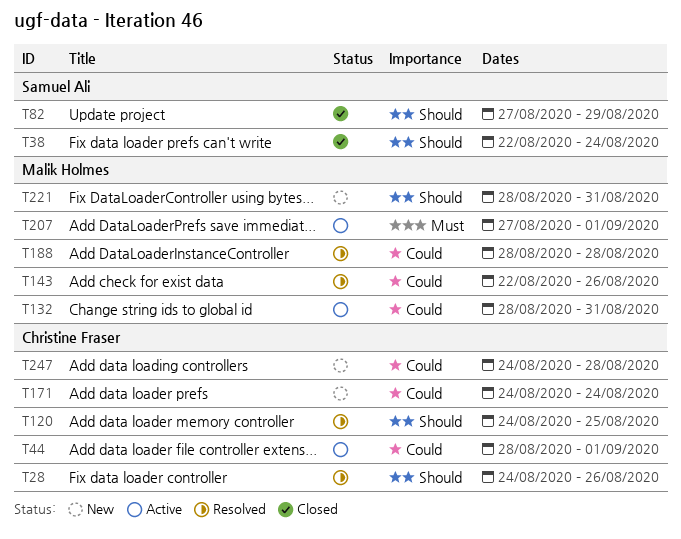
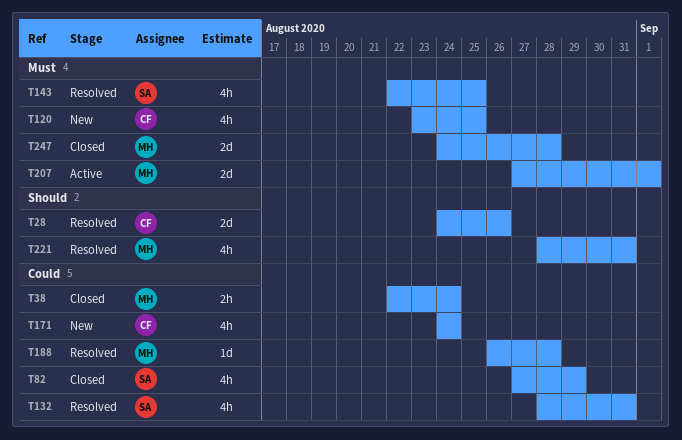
T38, owner: Samuel Ali -> Malik Holmes
T38, priority: Should -> Could
T44: present -> none
T82, priority: Should -> Could
T120, status: Resolved -> New
T120, priority: Should -> Must
T120, start: Aug 24 -> Aug 23
T132, status: Active -> Resolved
T132, owner: Malik Holmes -> Samuel Ali
T143, owner: Malik Holmes -> Samuel Ali
T143, priority: Could -> Must
T143, due: Aug 26 -> Aug 25
T188, start: Aug 28 -> Aug 26
T221, status: New -> Resolved
T247, status: New -> Closed
T247, owner: Christine Fraser -> Malik Holmes
T247, priority: Could -> Must

